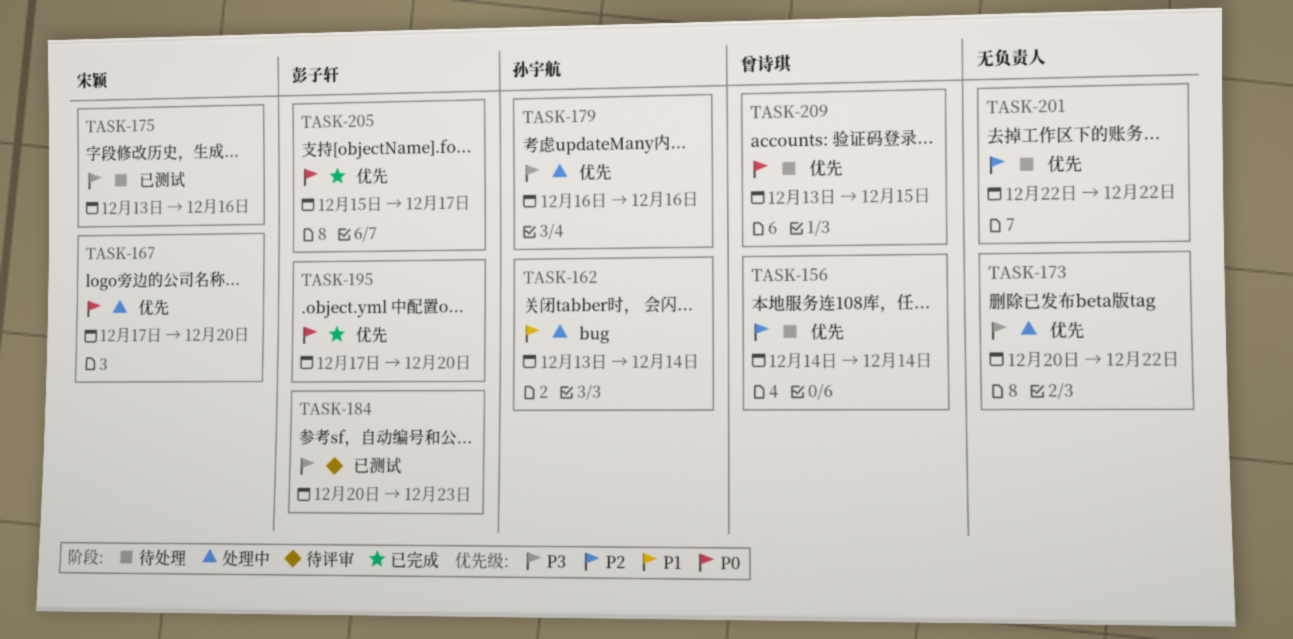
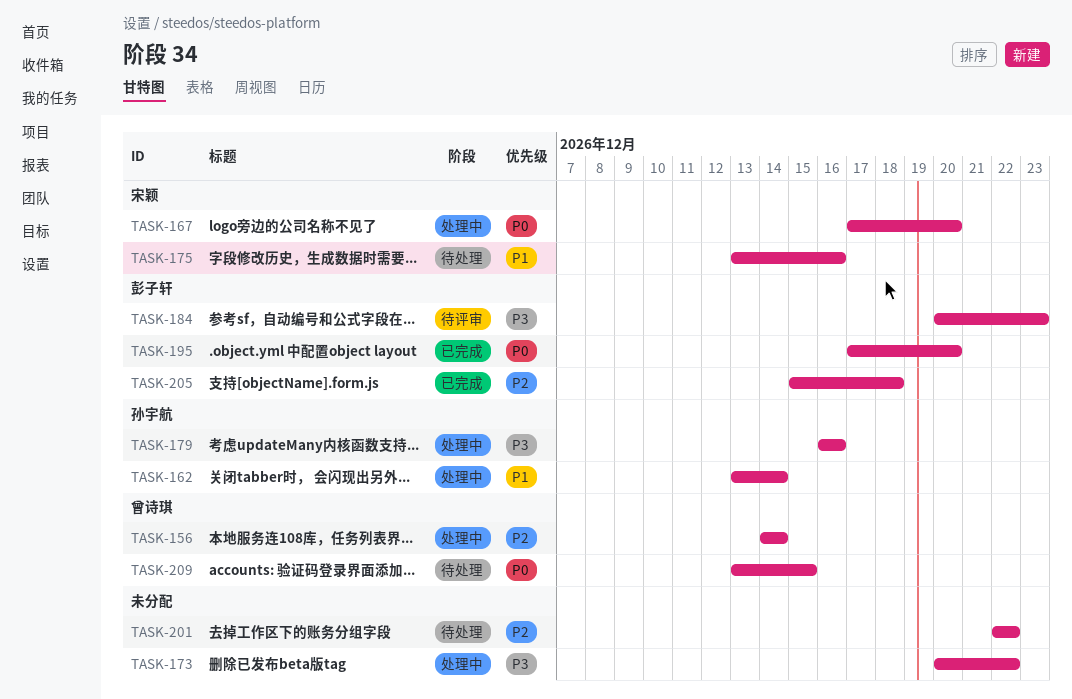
TASK-156, status: 待处理 -> 处理中
TASK-175, priority: P3 -> P1
TASK-205, priority: P0 -> P2
TASK-205, due: Dec 17 -> Dec 18

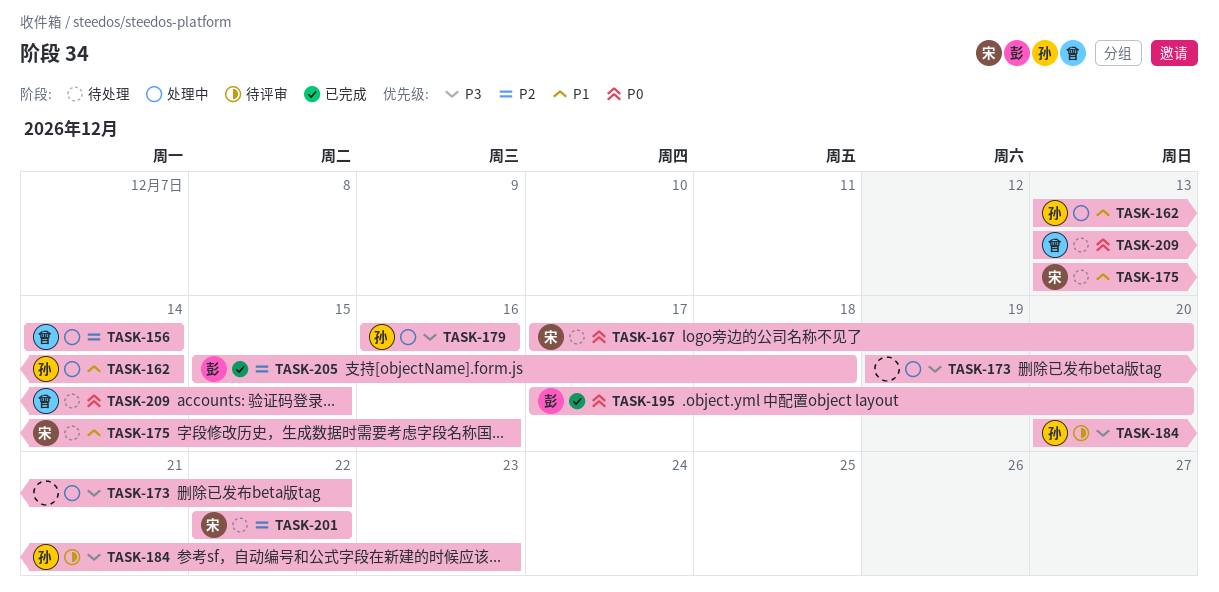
TASK-167, status: 处理中 -> 待处理
TASK-173, start: Dec 20 -> Dec 19
TASK-184, owner: 彭子轩 -> 孙宇航
TASK-201, owner: none -> 宋颖

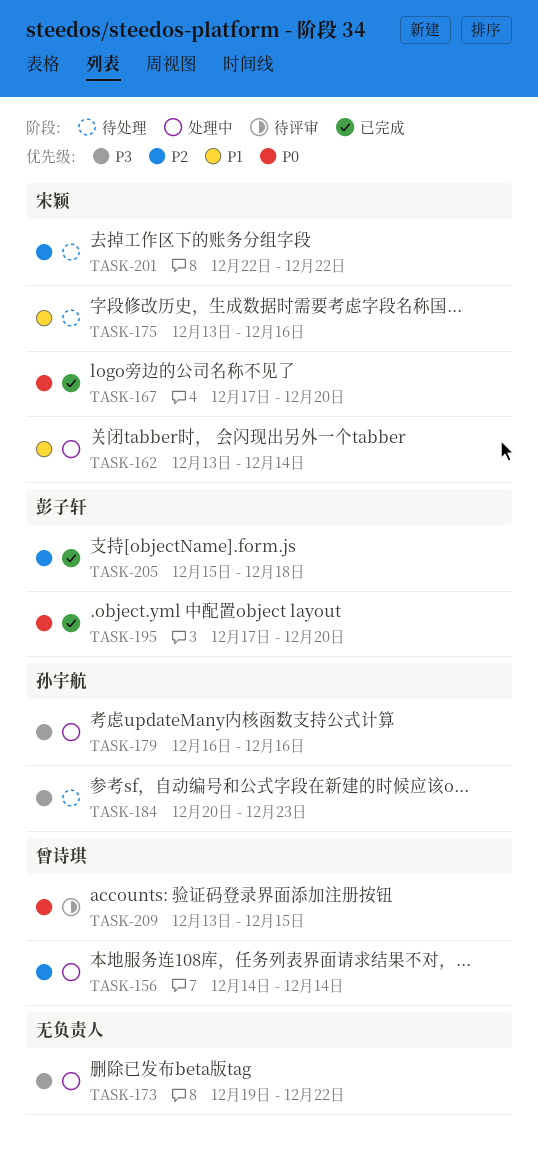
TASK-162, owner: 孙宇航 -> 宋颖
TASK-167, status: 待处理 -> 已完成
TASK-184, status: 待评审 -> 待处理
TASK-209, status: 待处理 -> 待评审

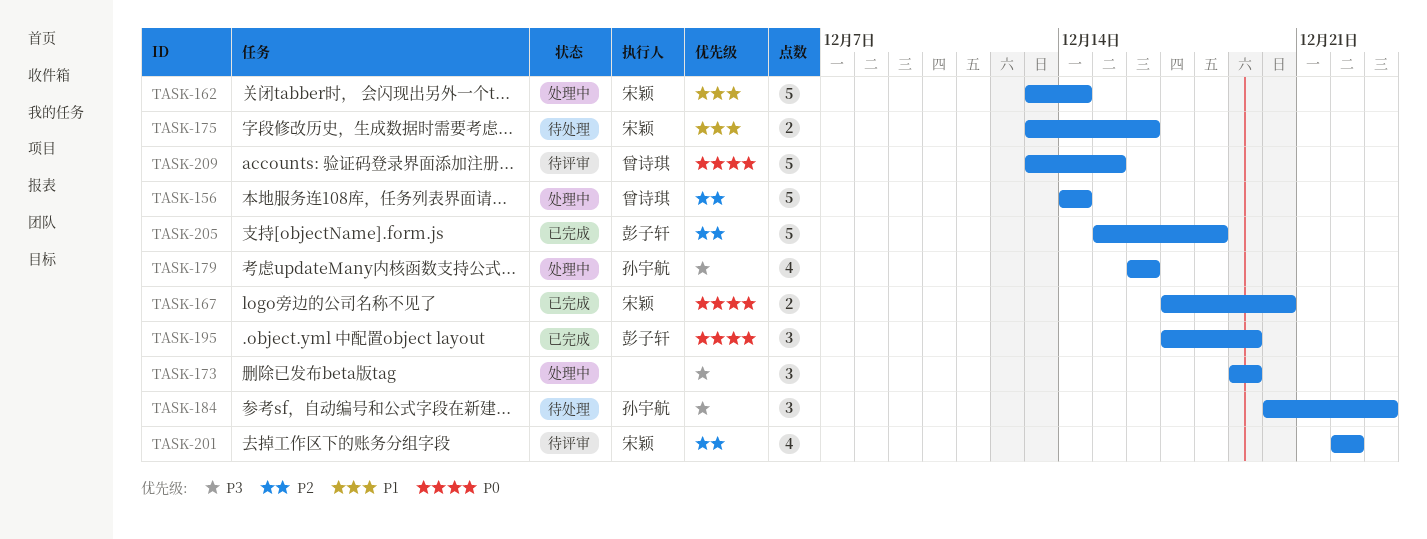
TASK-173, due: Dec 22 -> Dec 19
TASK-195, due: Dec 20 -> Dec 19
TASK-201, status: 待处理 -> 待评审

